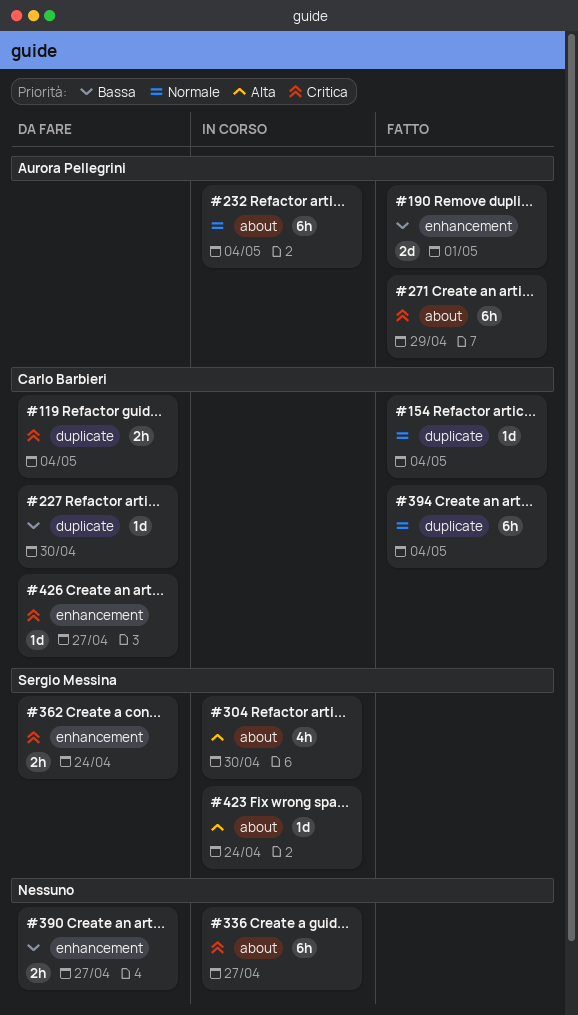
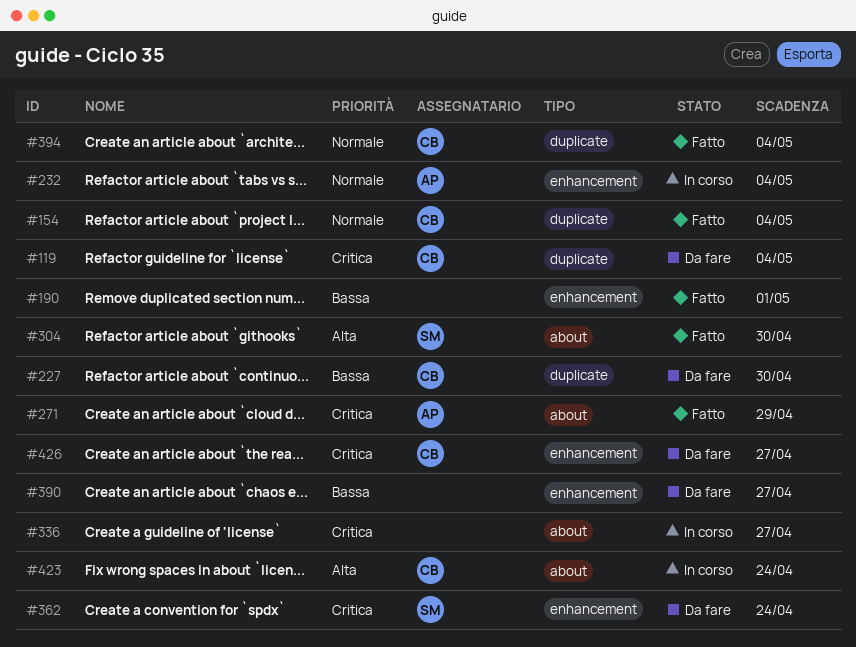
#190, owner: Aurora Pellegrini -> none
#232, label: about -> enhancement
#304, status: In corso -> Fatto
#423, owner: Sergio Messina -> Carlo Barbieri

